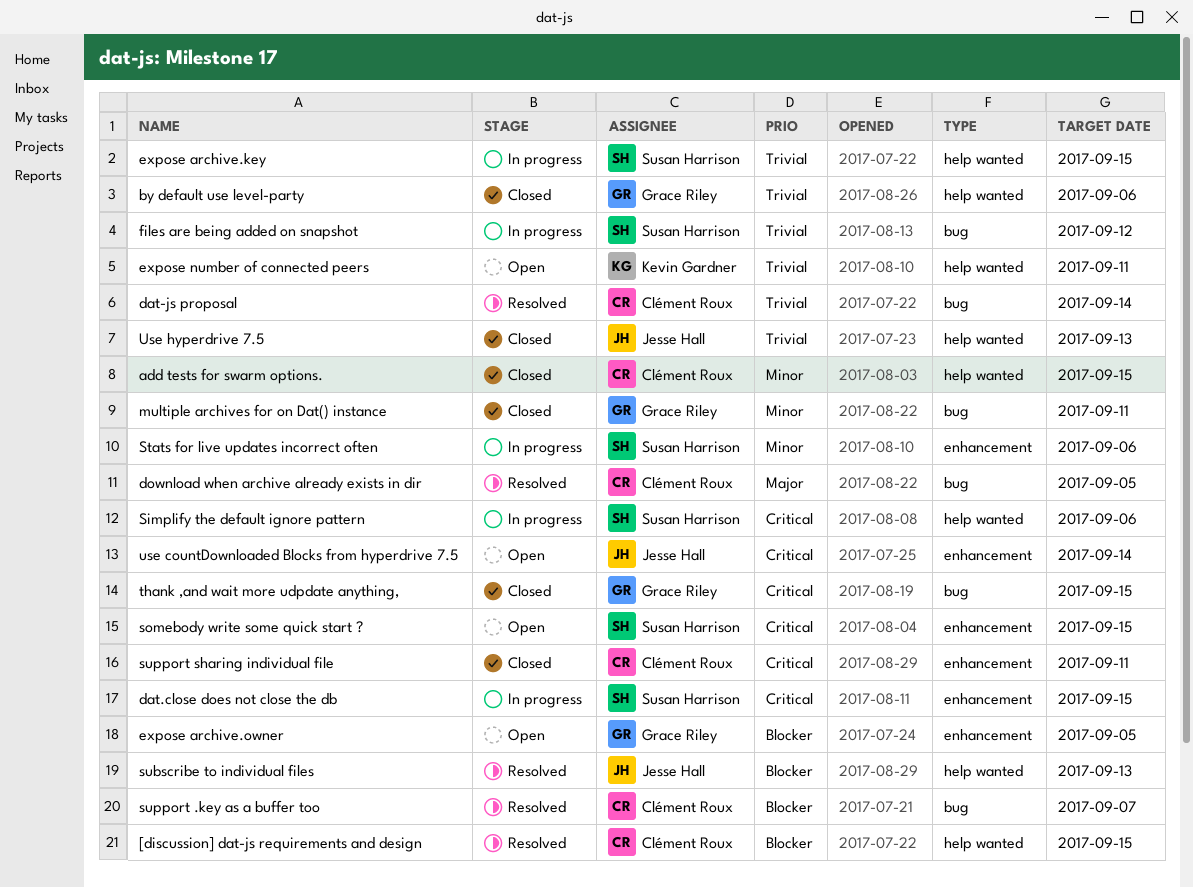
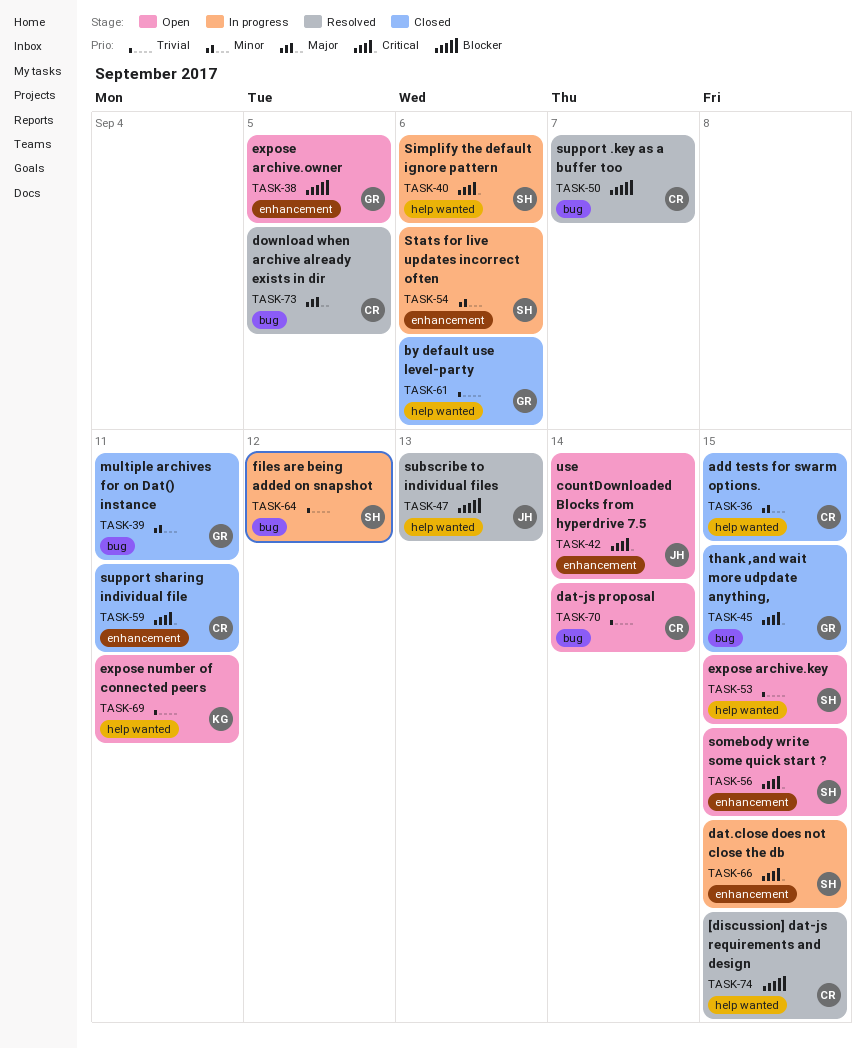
dat-js proposal, status: Resolved -> Open
expose archive.key, status: In progress -> Open
Use hyperdrive 7.5: present -> none

